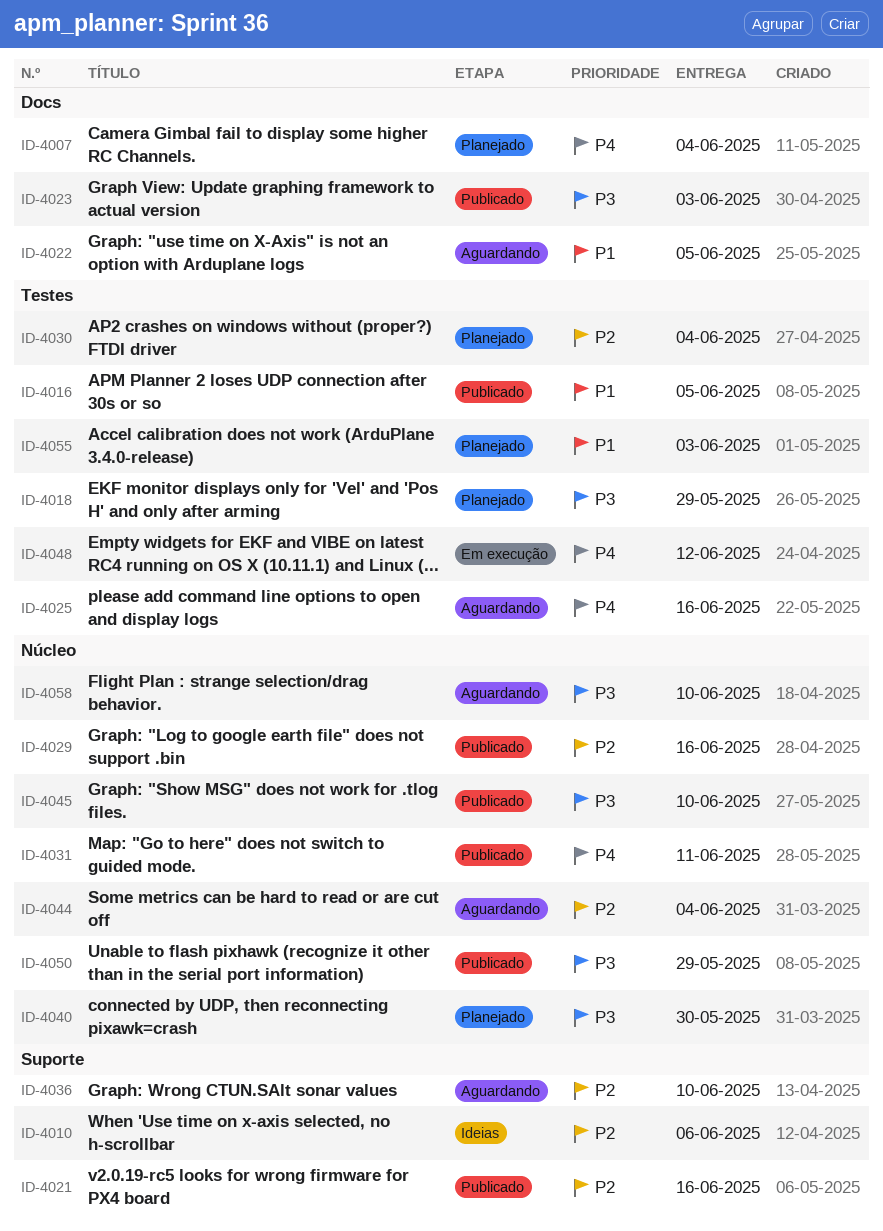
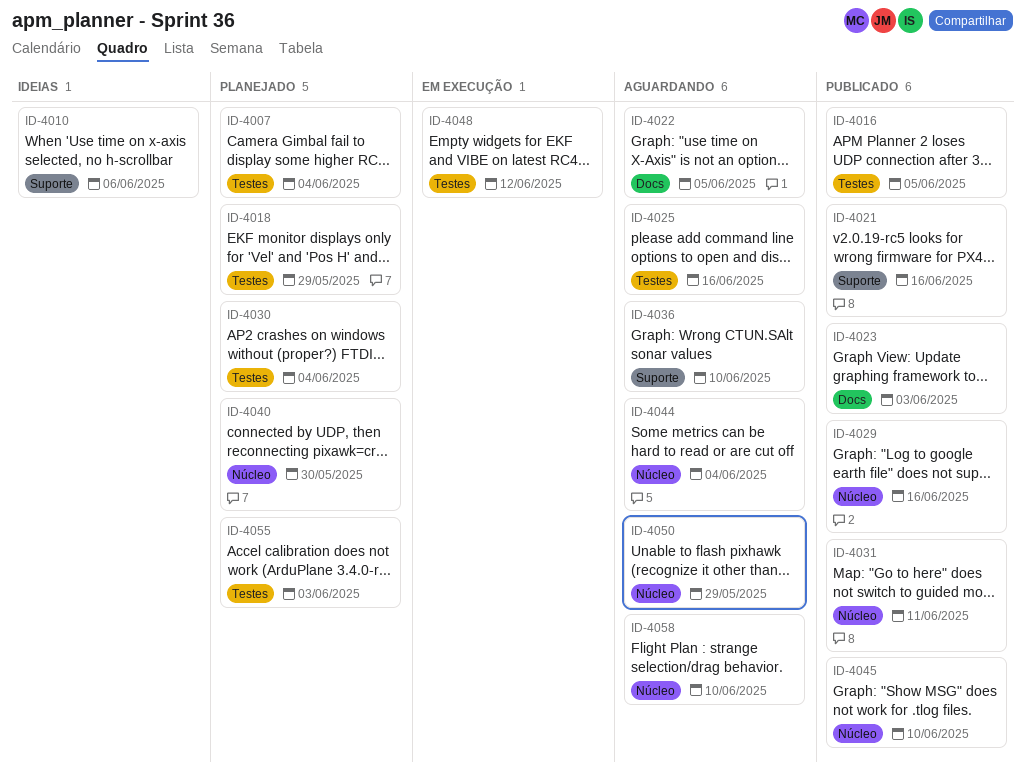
ID-4007, label: Docs -> Testes
ID-4050, status: Publicado -> Aguardando

